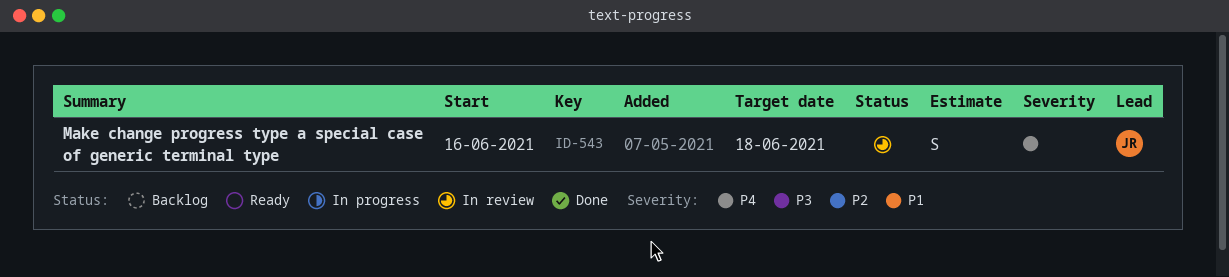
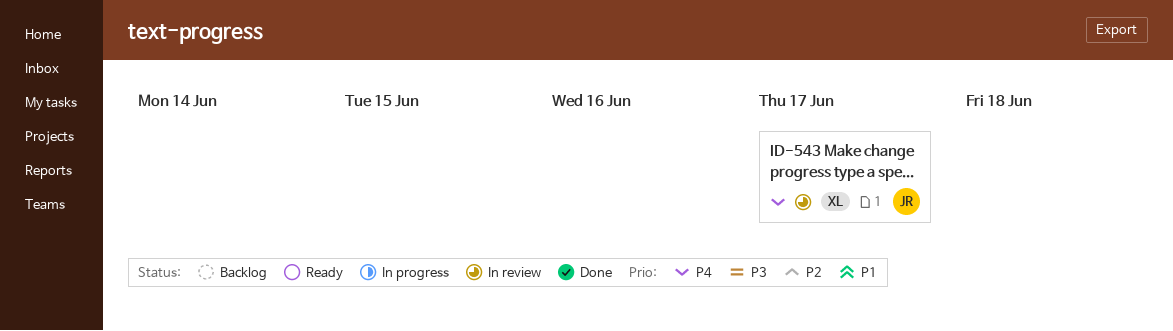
ID-543, estimate: S -> XL
ID-543, due: Jun 18 -> Jun 17

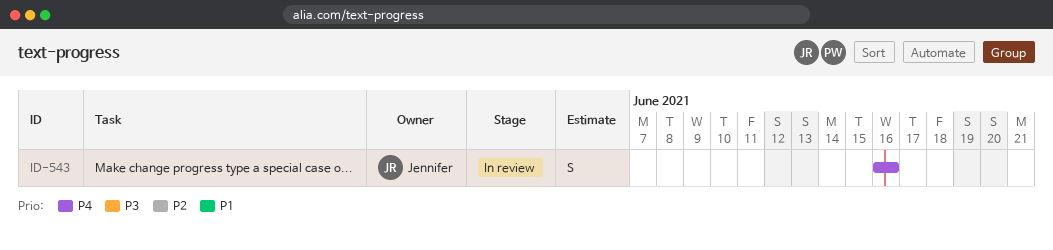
ID-543, estimate: XL -> S
ID-543, due: Jun 17 -> Jun 16

